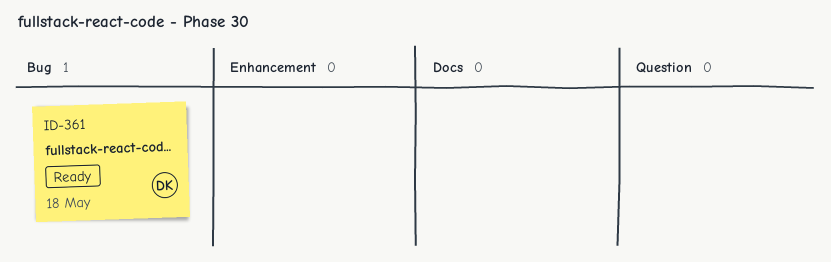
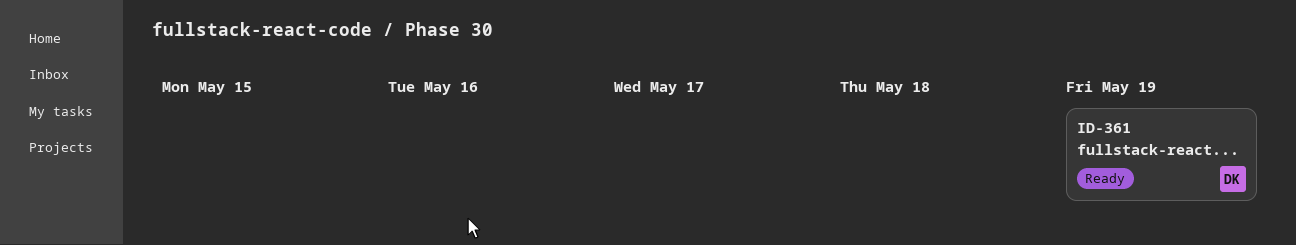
ID-361, due: May 18 -> May 19

